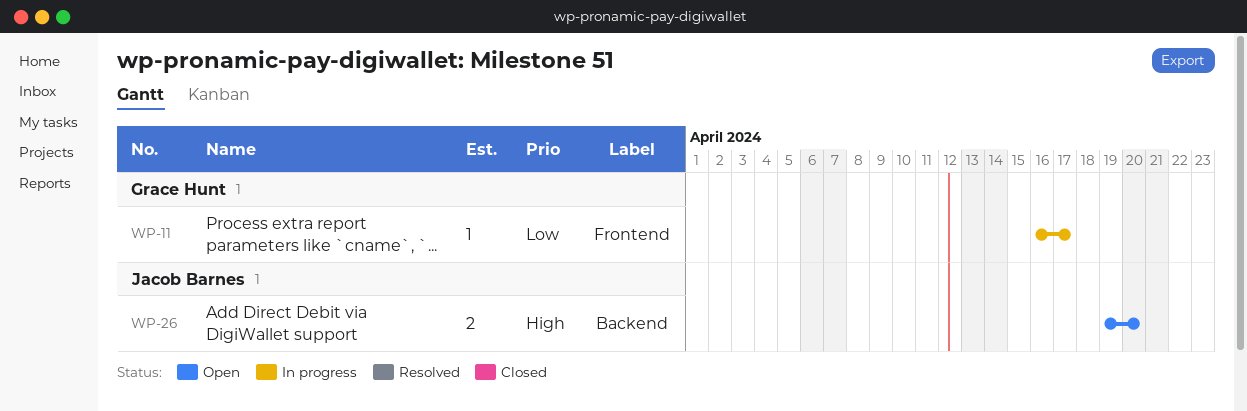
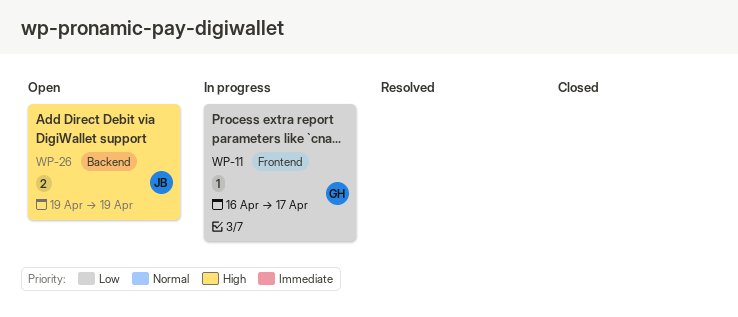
WP-26, due: Apr 20 -> Apr 19

